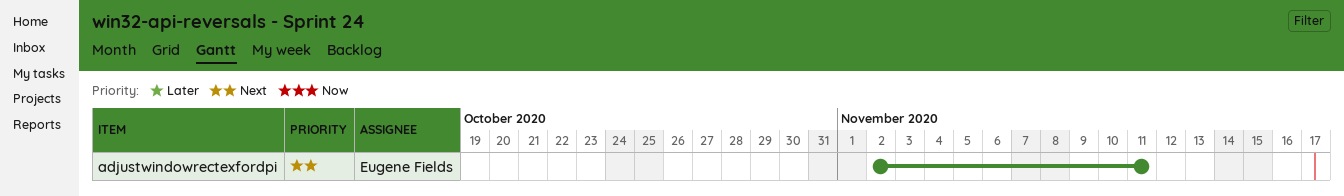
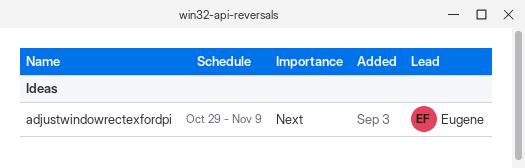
adjustwindowrectexfordpi, start: Nov 2 -> Oct 29
adjustwindowrectexfordpi, due: Nov 11 -> Nov 9

